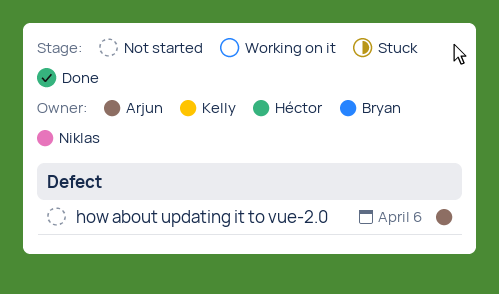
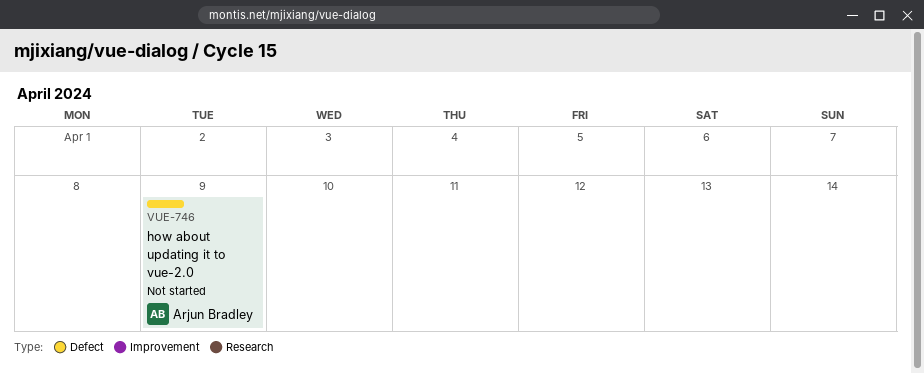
how about updating it to vue-2.0, due: Apr 6 -> Apr 9

